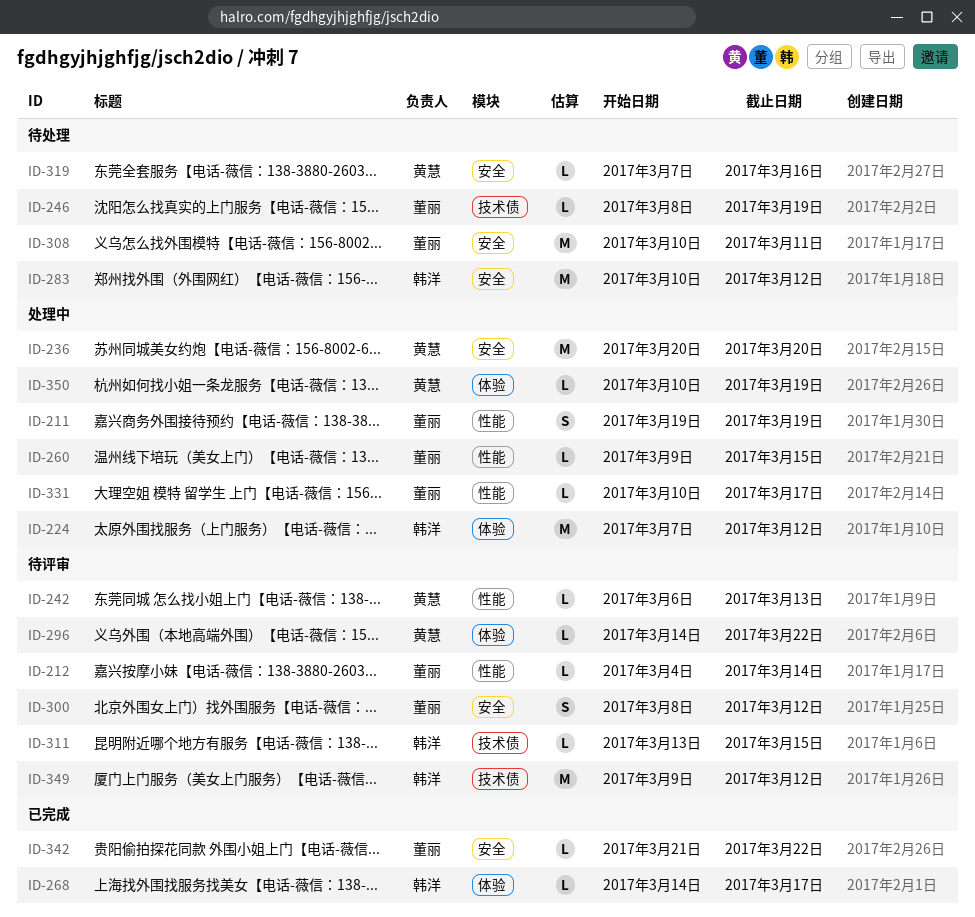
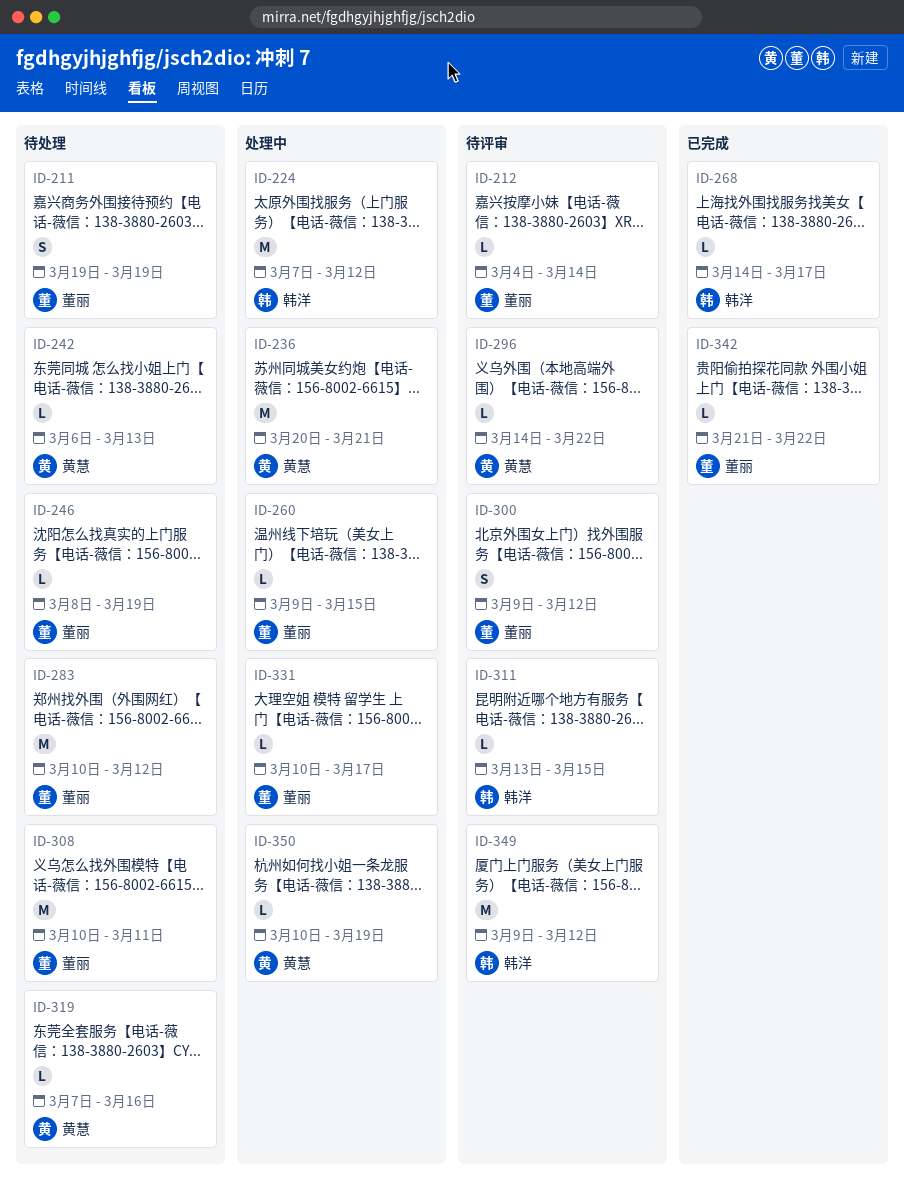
ID-211, status: 处理中 -> 待处理
ID-236, due: Mar 20 -> Mar 21
ID-242, status: 待评审 -> 待处理
ID-283, owner: 韩洋 -> 董丽
ID-300, start: Mar 8 -> Mar 9

